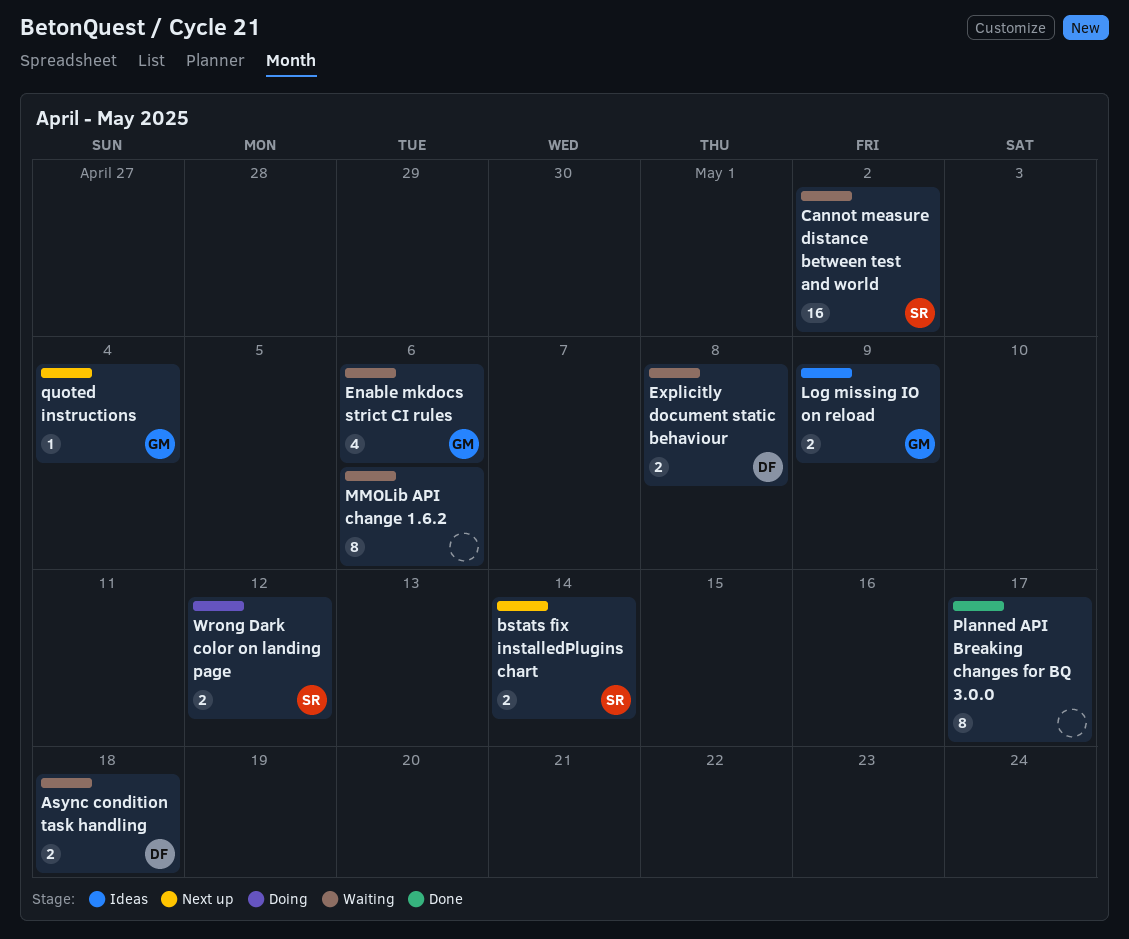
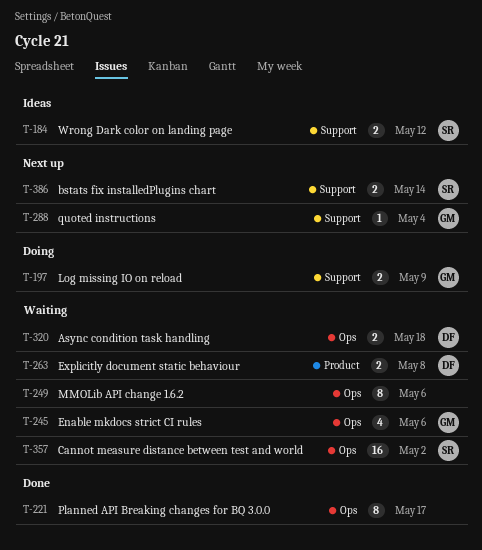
Log missing IO on reload, status: Ideas -> Doing
Wrong Dark color on landing page, status: Doing -> Ideas

